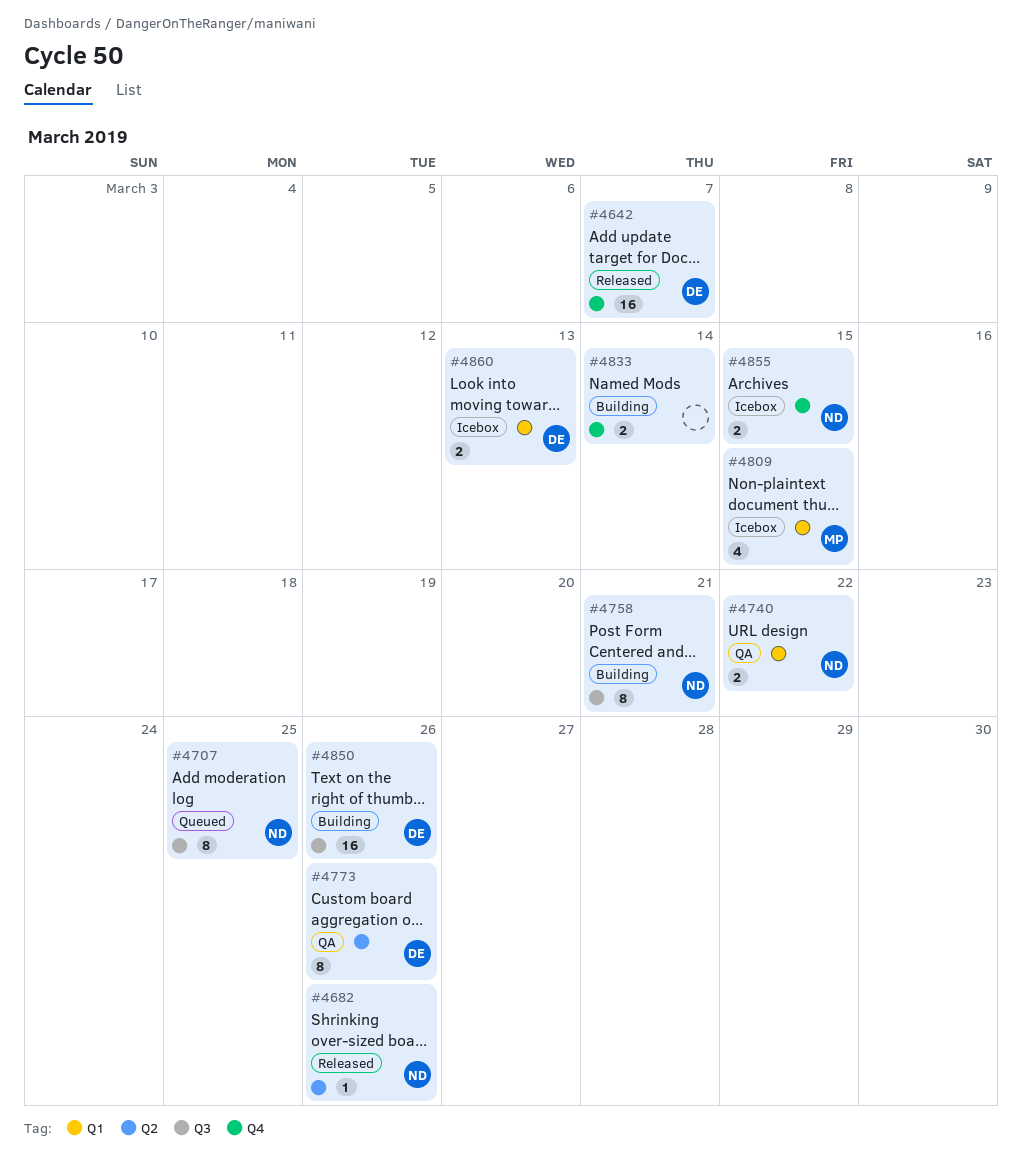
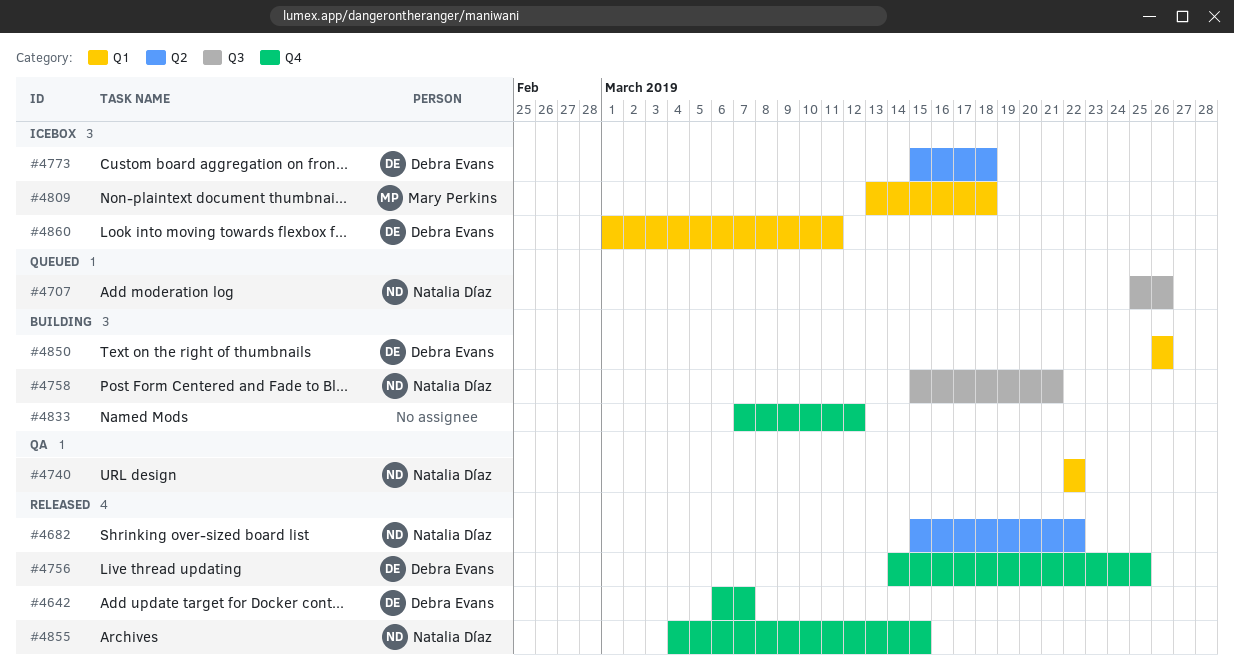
#4682, due: Mar 26 -> Mar 22
#4707, due: Mar 25 -> Mar 26
#4756: none -> present
#4773, status: QA -> Icebox
#4773, due: Mar 26 -> Mar 18
#4809, due: Mar 15 -> Mar 18
#4833, due: Mar 14 -> Mar 12
#4850, label: Q3 -> Q1
#4855, status: Icebox -> Released
#4860, due: Mar 13 -> Mar 11

